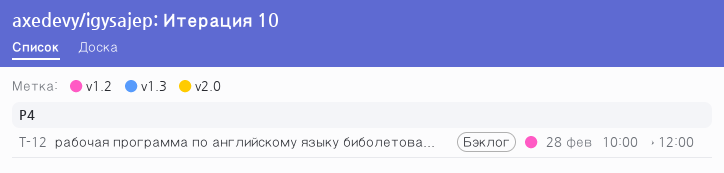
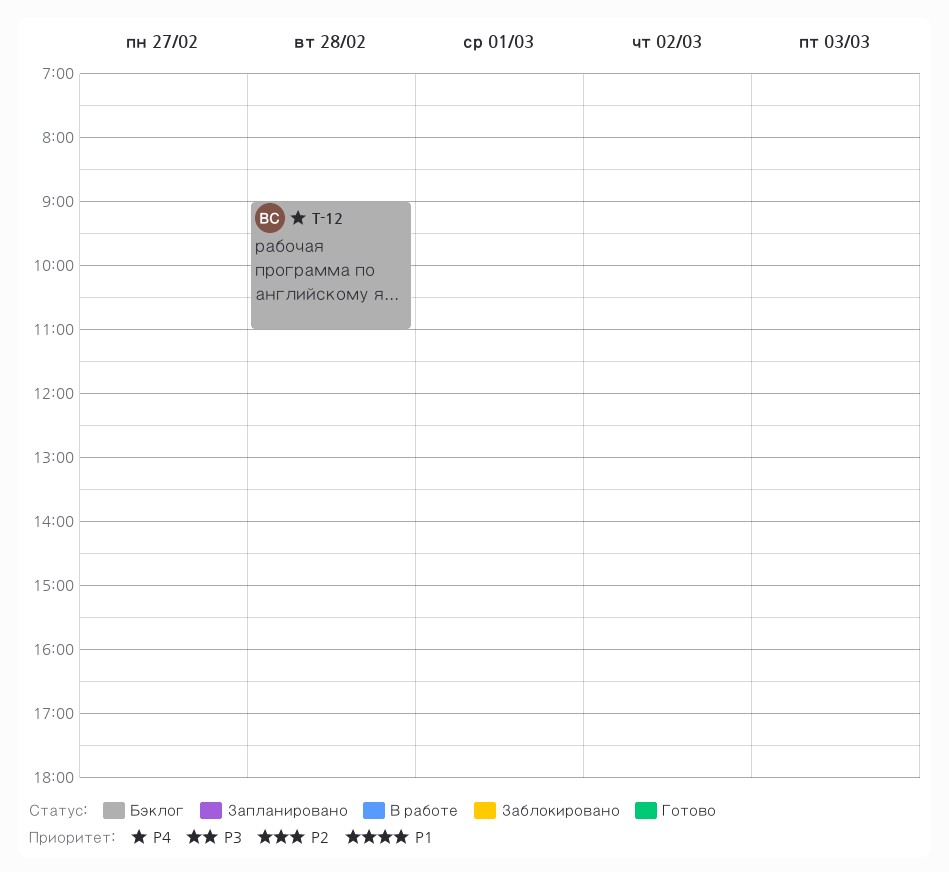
T-12, begins: 10:00 -> 09:00
T-12, ends: 12:00 -> 11:00

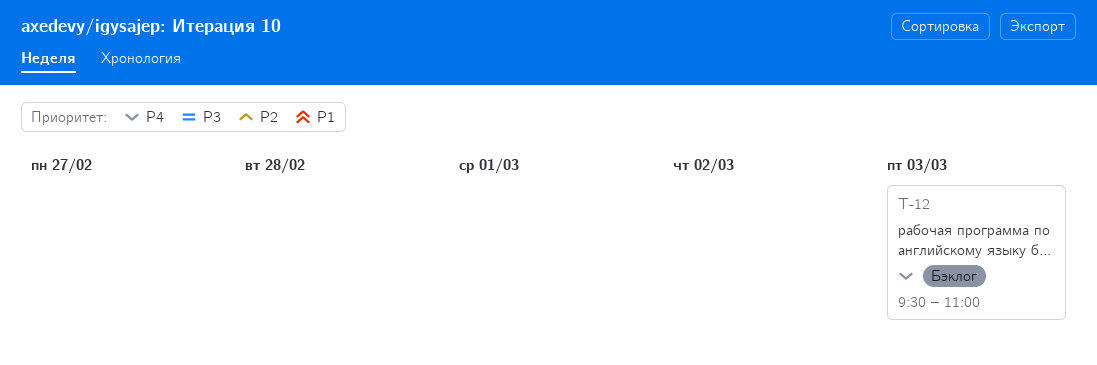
T-12, day: Feb 28 -> Mar 3
T-12, begins: 09:00 -> 09:30

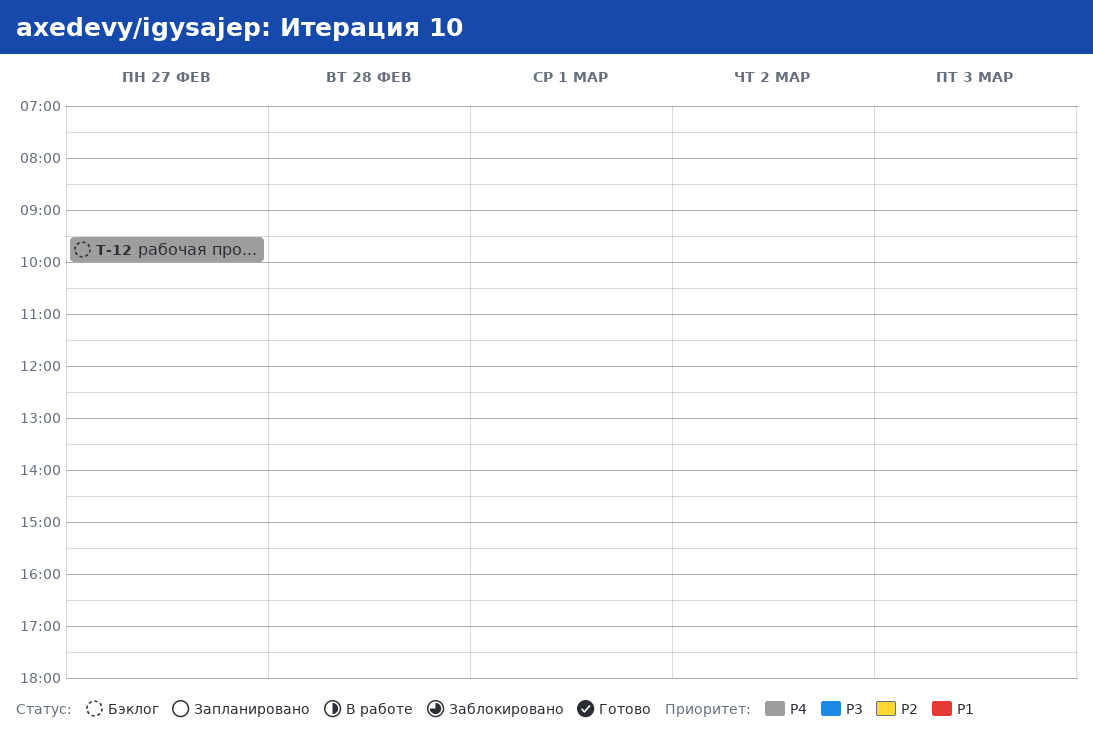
T-12, day: Mar 3 -> Feb 27
T-12, ends: 11:00 -> 10:00

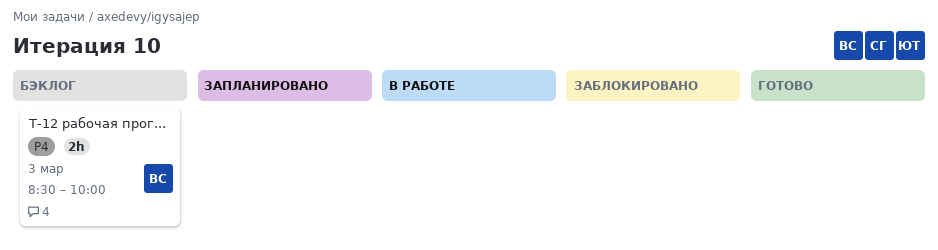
T-12, day: Feb 27 -> Mar 3
T-12, begins: 09:30 -> 08:30

